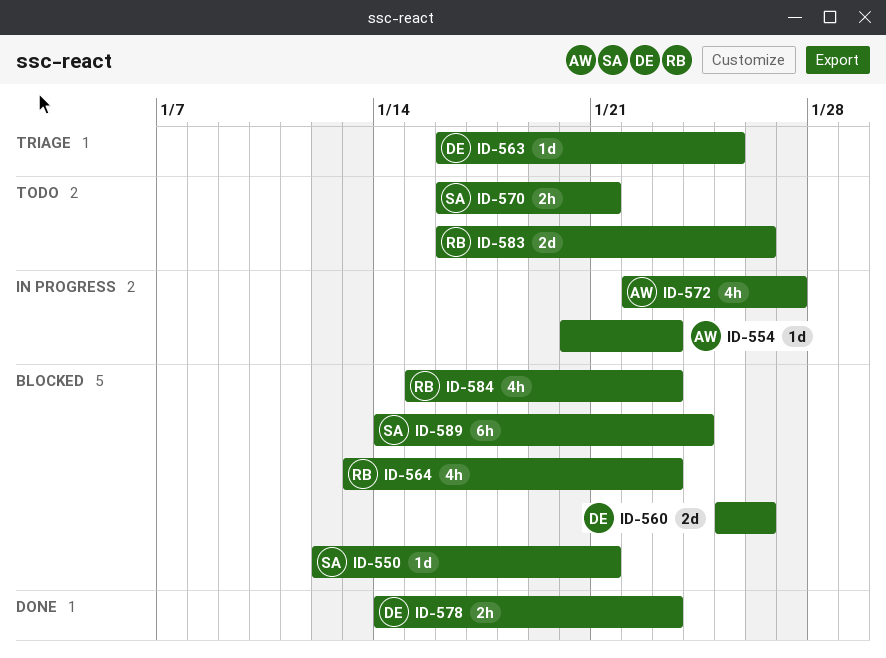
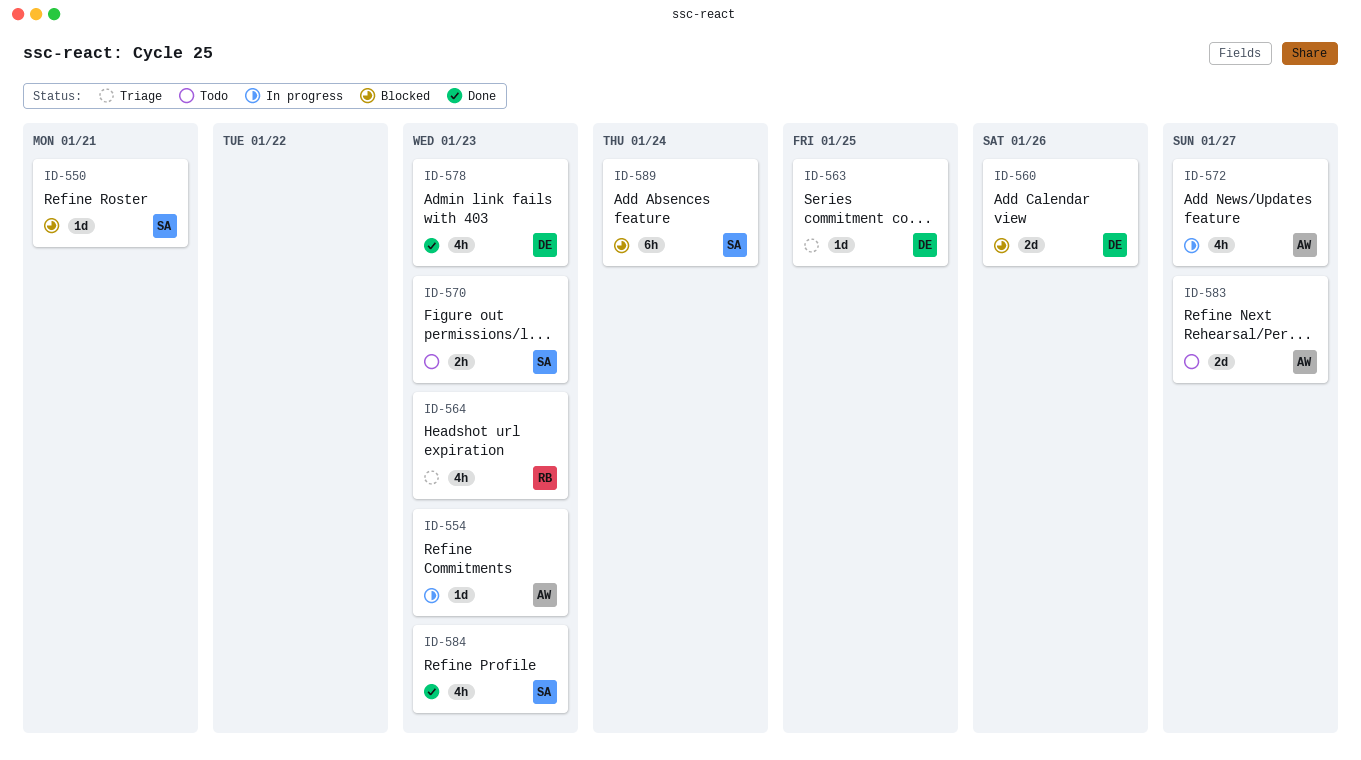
ID-564, status: Blocked -> Triage
ID-570, due: Jan 21 -> Jan 23
ID-578, estimate: 2h -> 4h
ID-583, owner: RB -> AW
ID-583, due: Jan 26 -> Jan 27
ID-584, status: Blocked -> Done
ID-584, owner: RB -> SA

